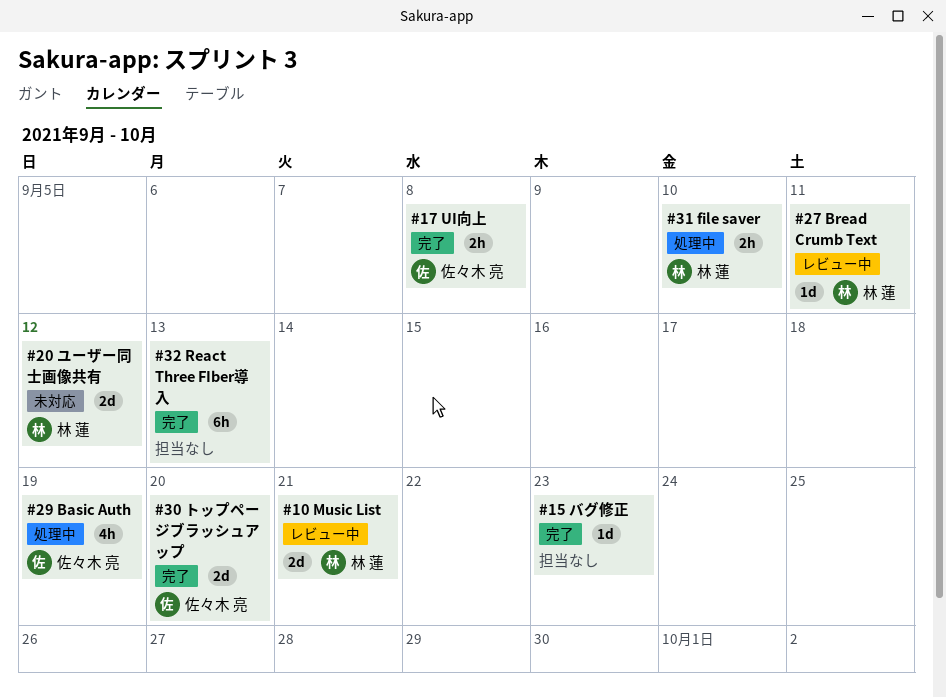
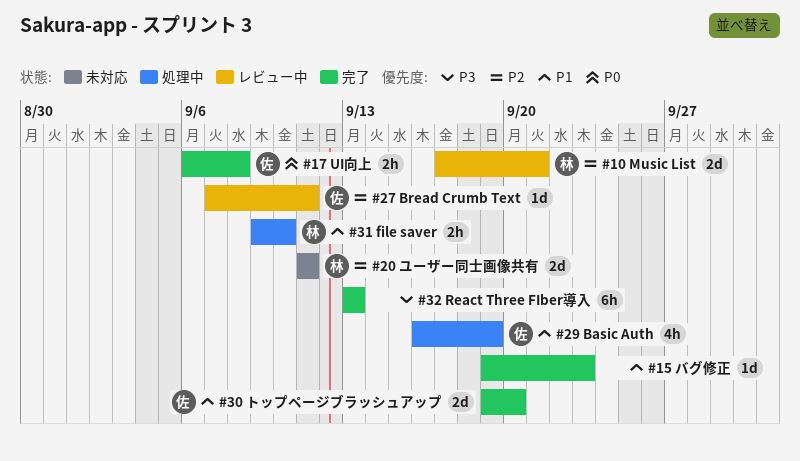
#20 ユーザー同士画像共有, due: Sep 12 -> Sep 11
#27 Bread Crumb Text, owner: 林 蓮 -> 佐々木 亮

